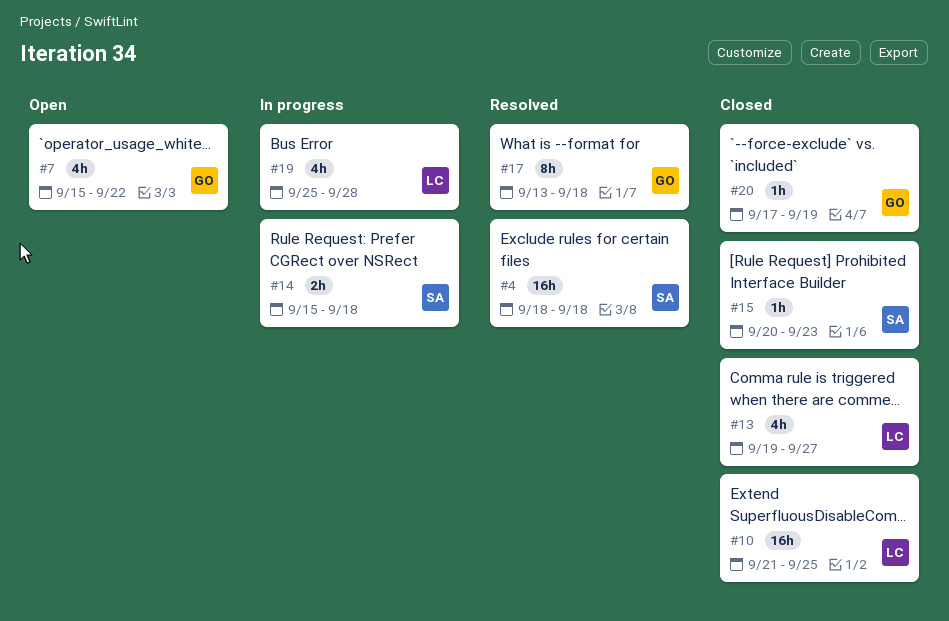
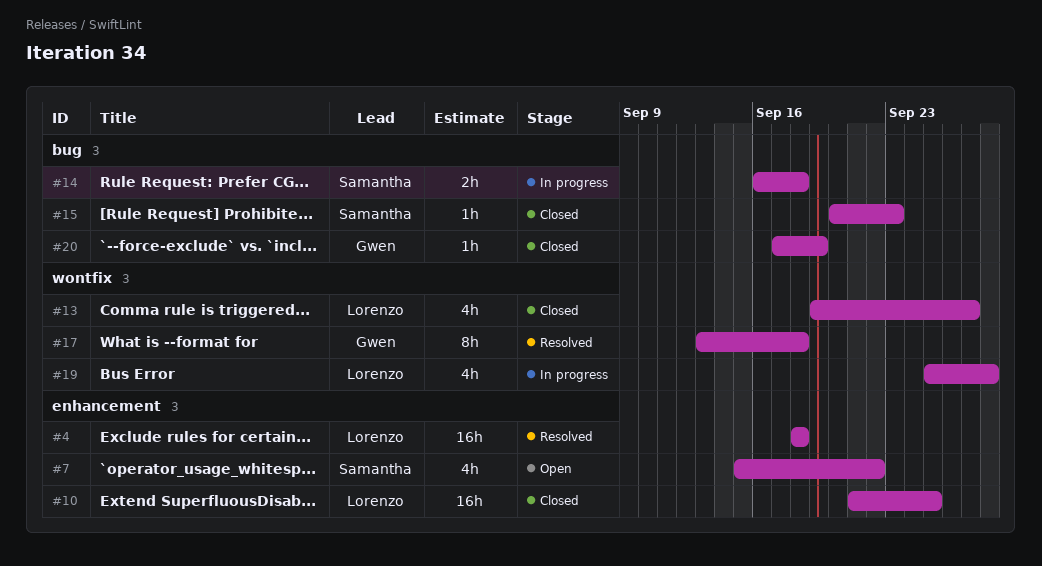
#4, owner: Samantha -> Lorenzo
#7, owner: Gwen -> Samantha
#14, start: Sep 15 -> Sep 16

